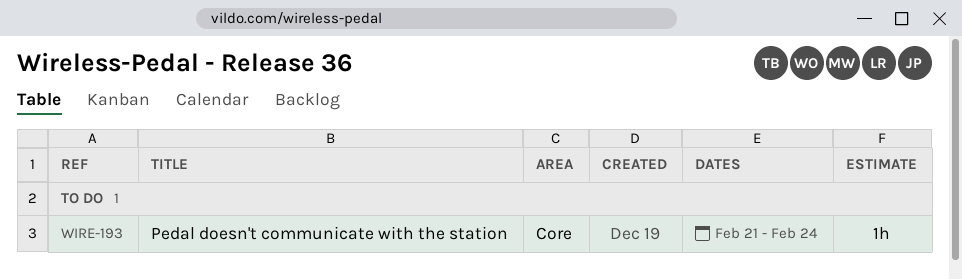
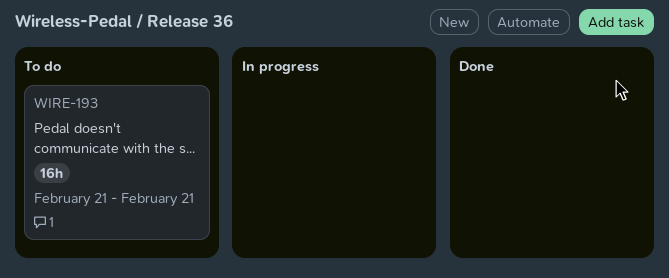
WIRE-193, estimate: 1h -> 16h
WIRE-193, due: Feb 24 -> Feb 21

